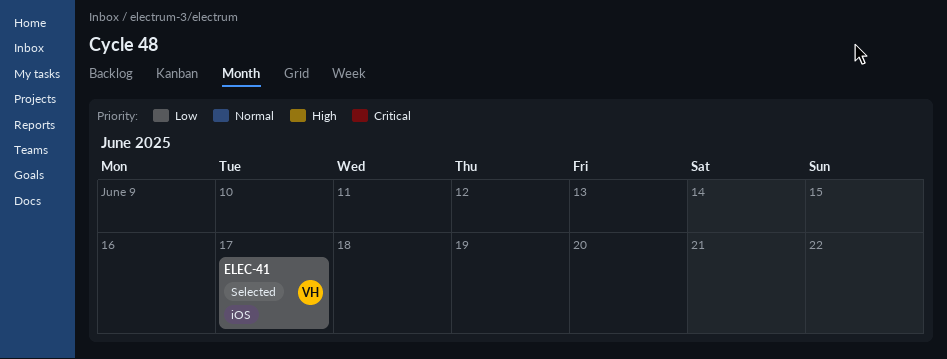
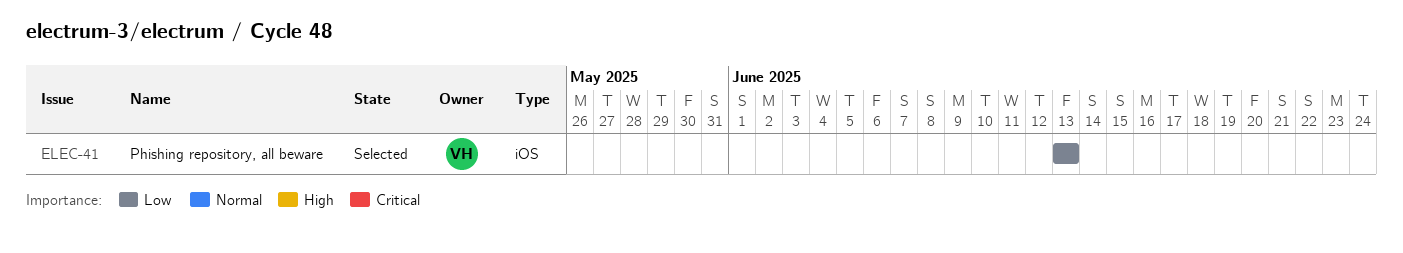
ELEC-41, due: Jun 17 -> Jun 13

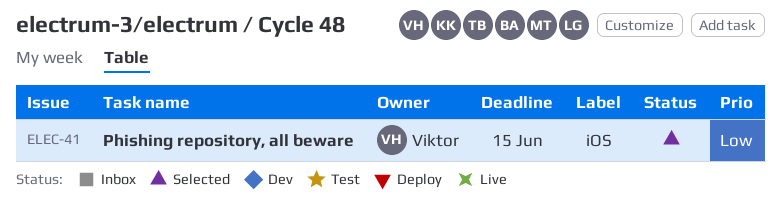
ELEC-41, due: Jun 13 -> Jun 15

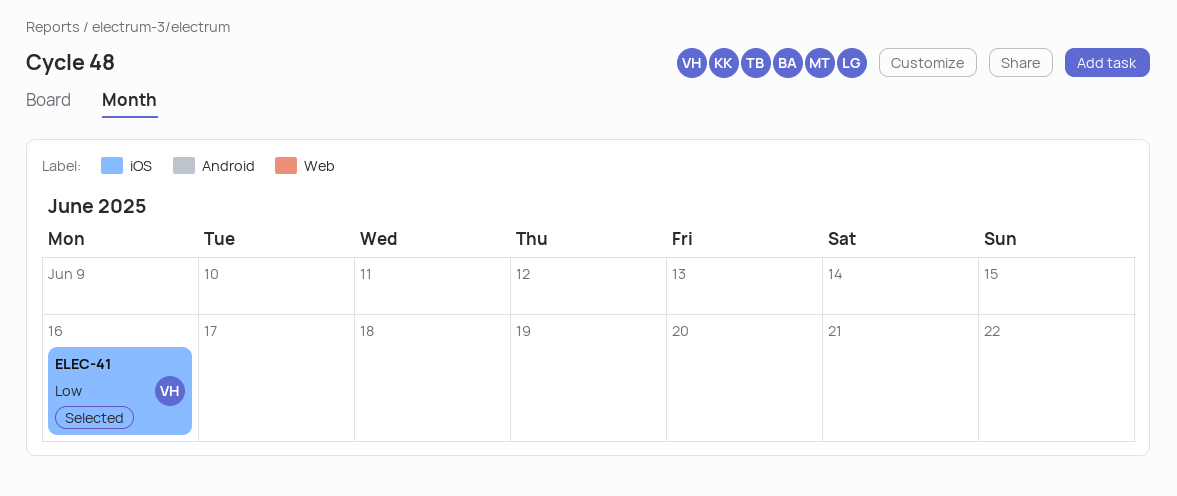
ELEC-41, due: Jun 15 -> Jun 16

